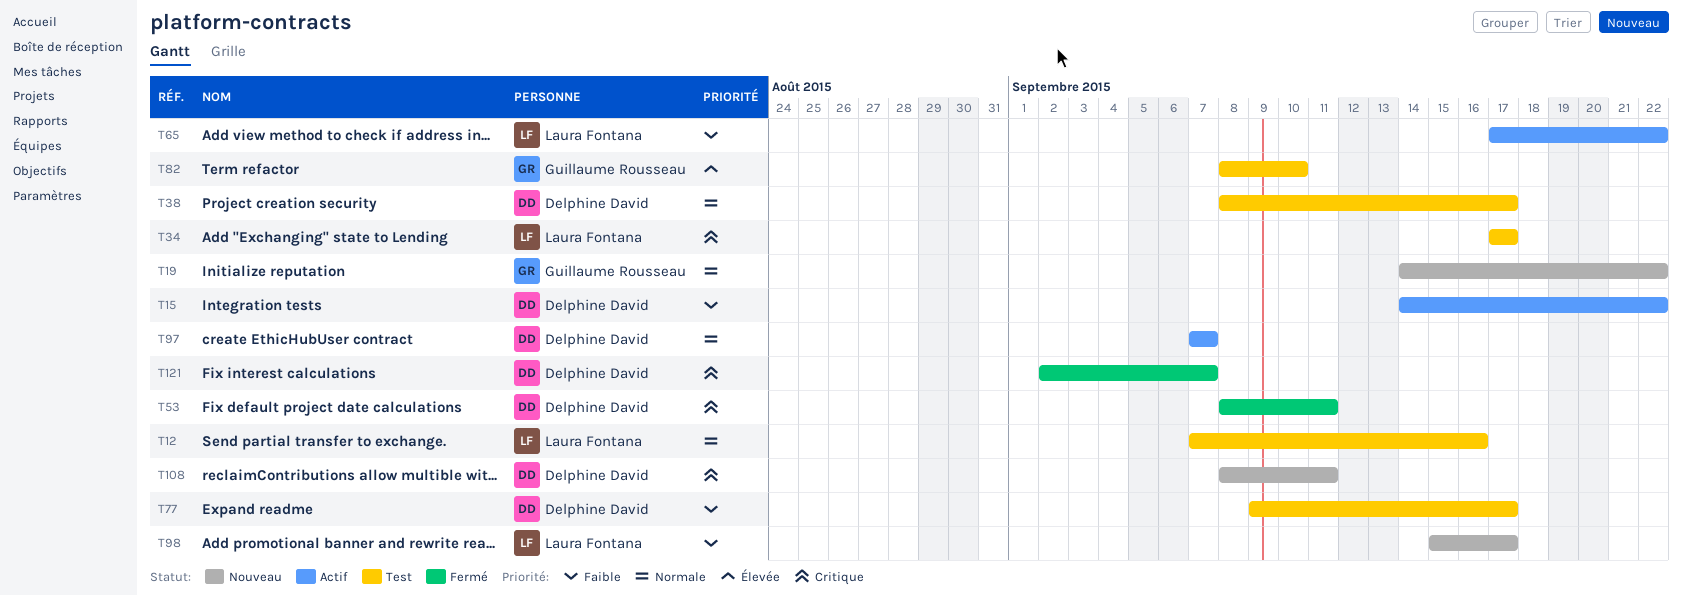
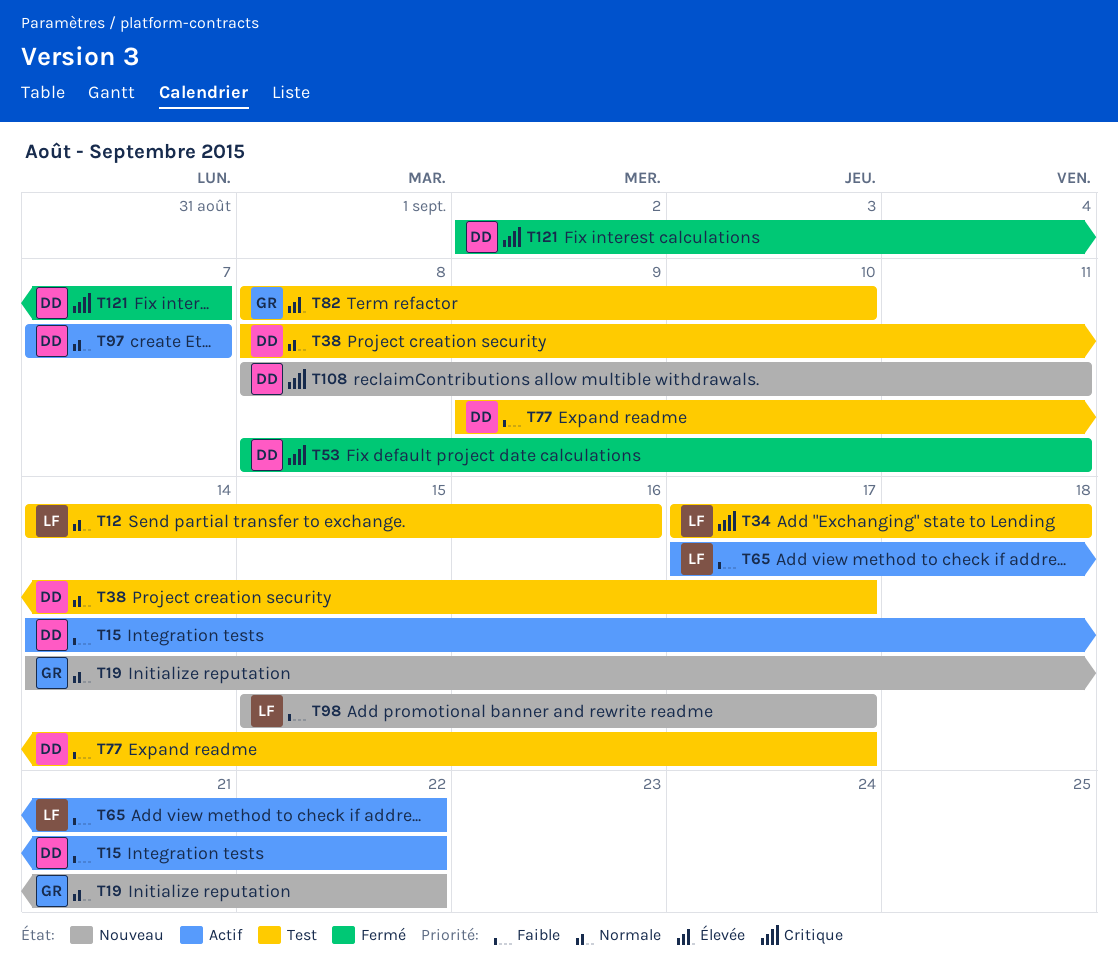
T12, start: Sep 7 -> Sep 14
T34, due: Sep 17 -> Sep 18

